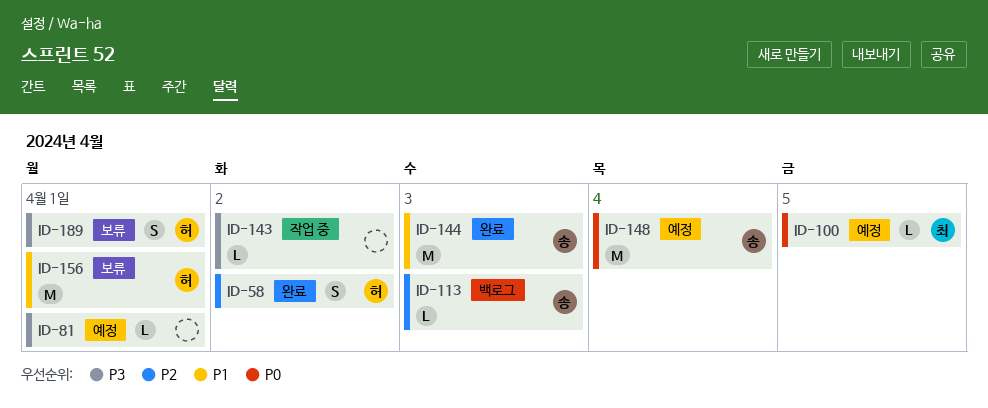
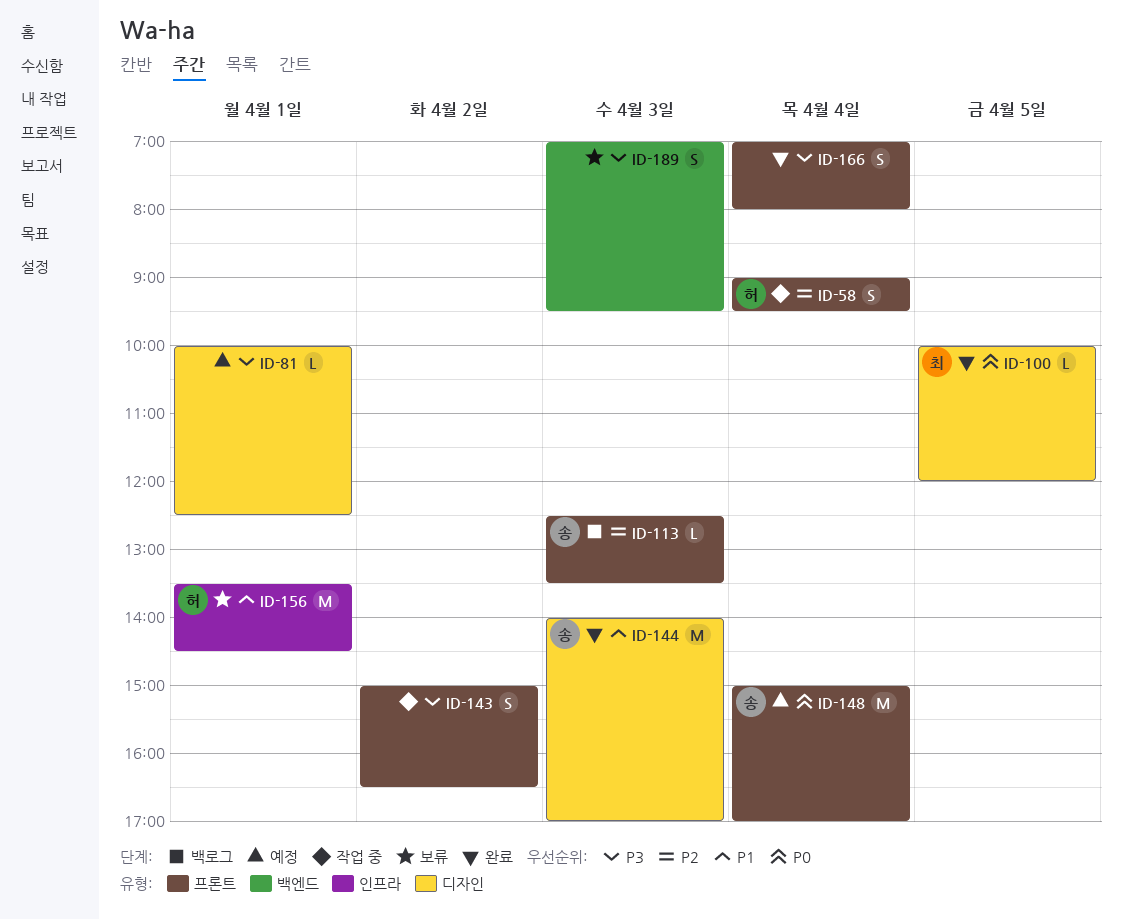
ID-58, status: 완료 -> 작업 중
ID-58, day: Apr 2 -> Apr 4
ID-100, status: 예정 -> 완료
ID-143, estimate: L -> S
ID-166: none -> present
ID-189, owner: 허 -> none
ID-189, day: Apr 1 -> Apr 3

